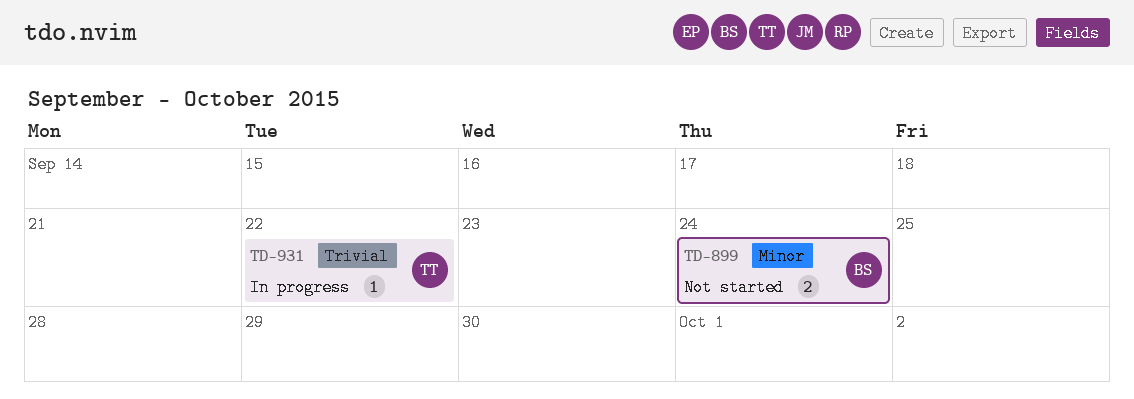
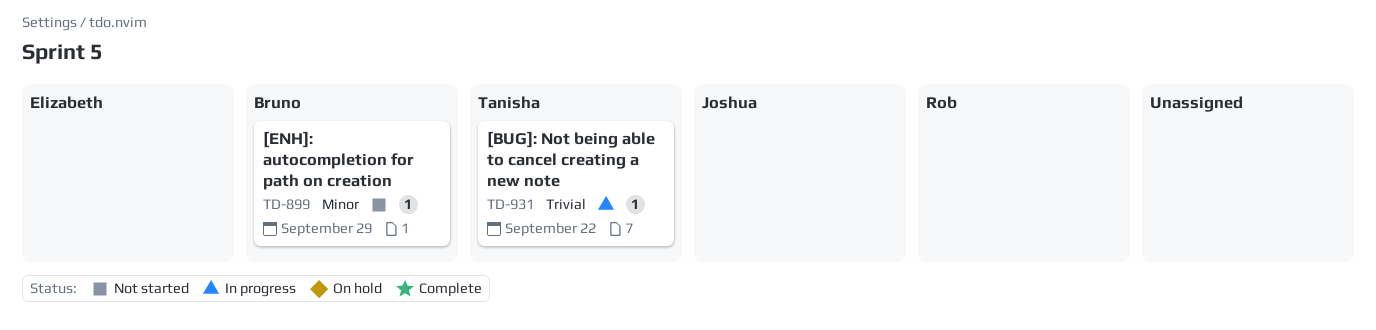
TD-899, estimate: 2 -> 1
TD-899, due: Sep 24 -> Sep 29

